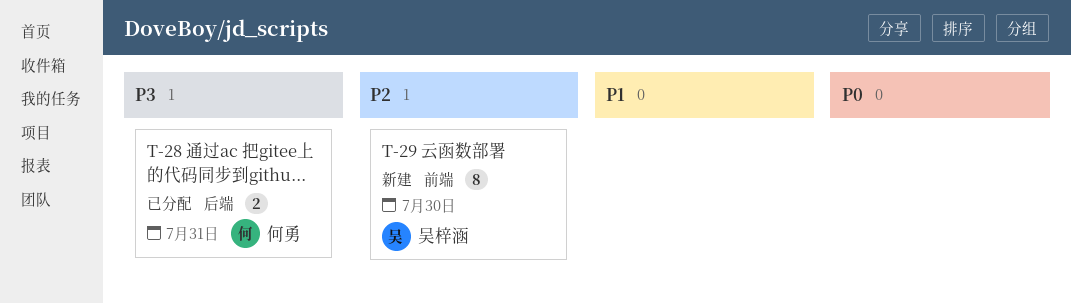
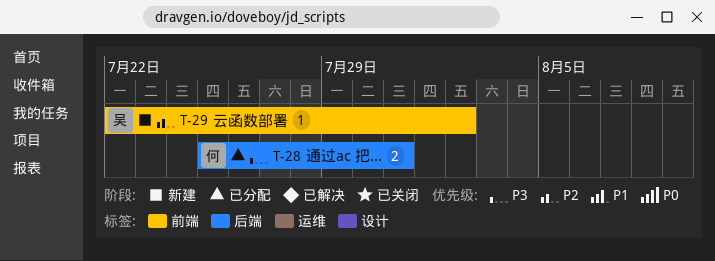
T-29, estimate: 8 -> 1
T-29, due: Jul 30 -> Aug 2

